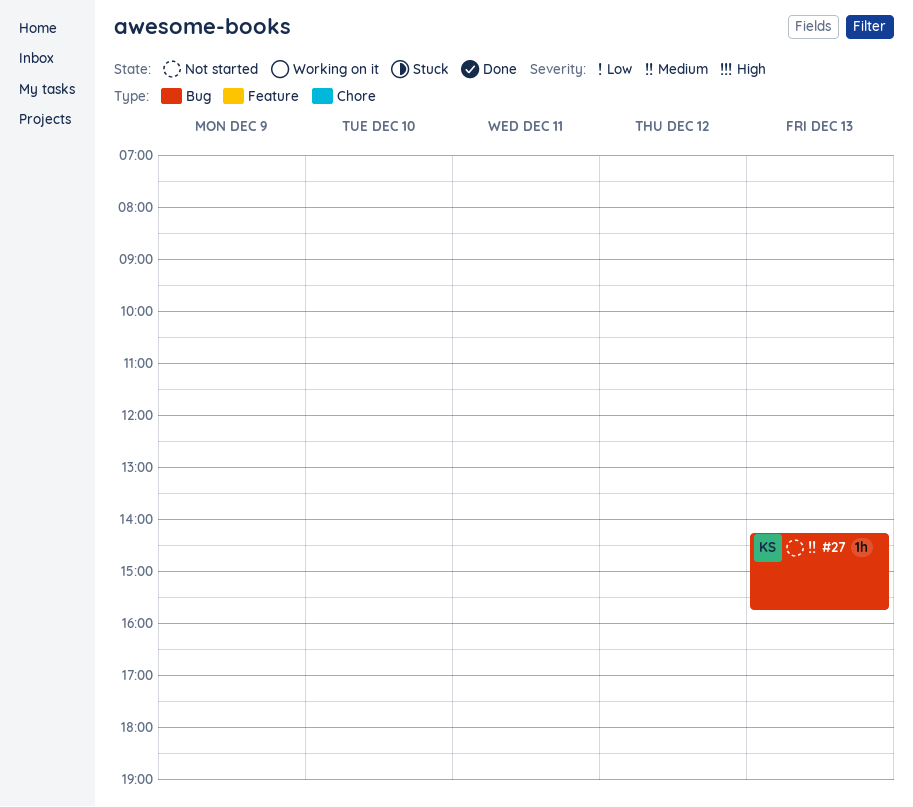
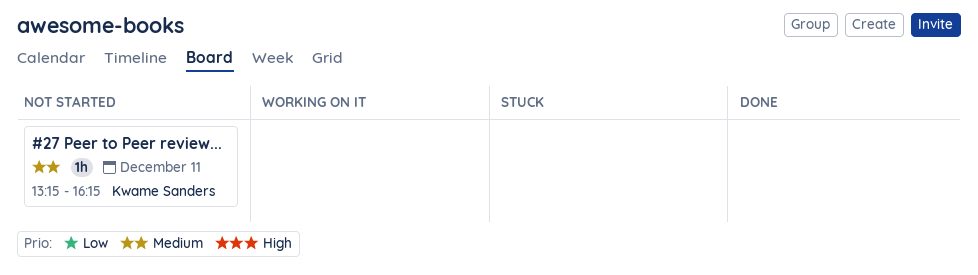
#27, day: Dec 13 -> Dec 11
#27, begins: 14:15 -> 13:15
#27, ends: 15:45 -> 16:15

